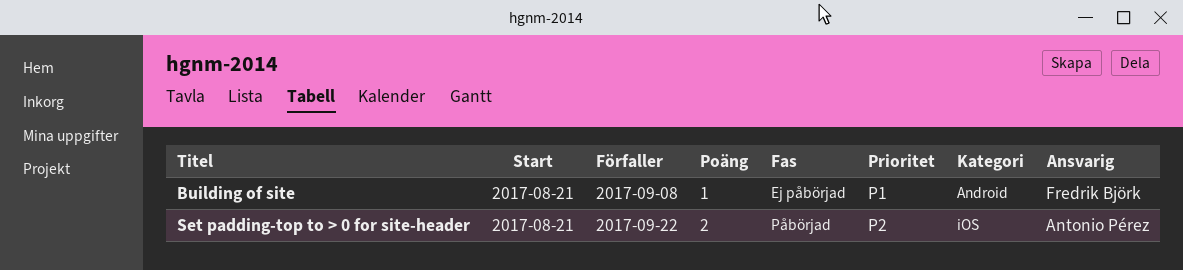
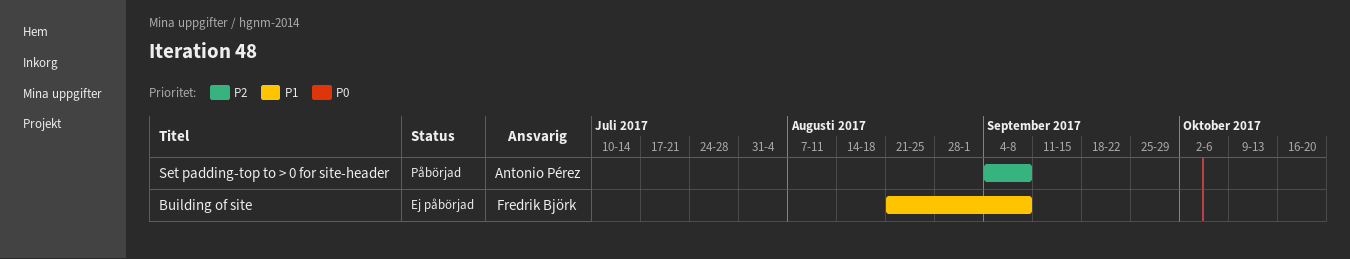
Set padding-top to > 0 for site-header, start: Aug 21 -> Sep 4
Set padding-top to > 0 for site-header, due: Sep 22 -> Sep 8

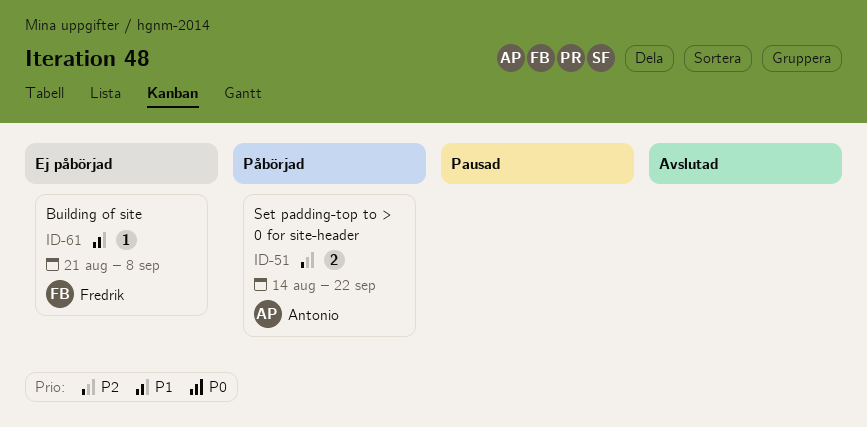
Set padding-top to > 0 for site-header, start: Sep 4 -> Aug 14
Set padding-top to > 0 for site-header, due: Sep 8 -> Sep 22

